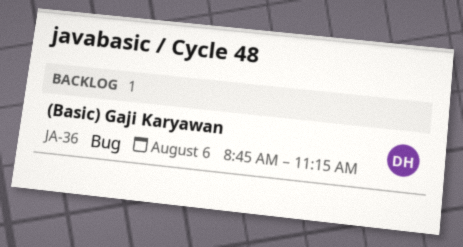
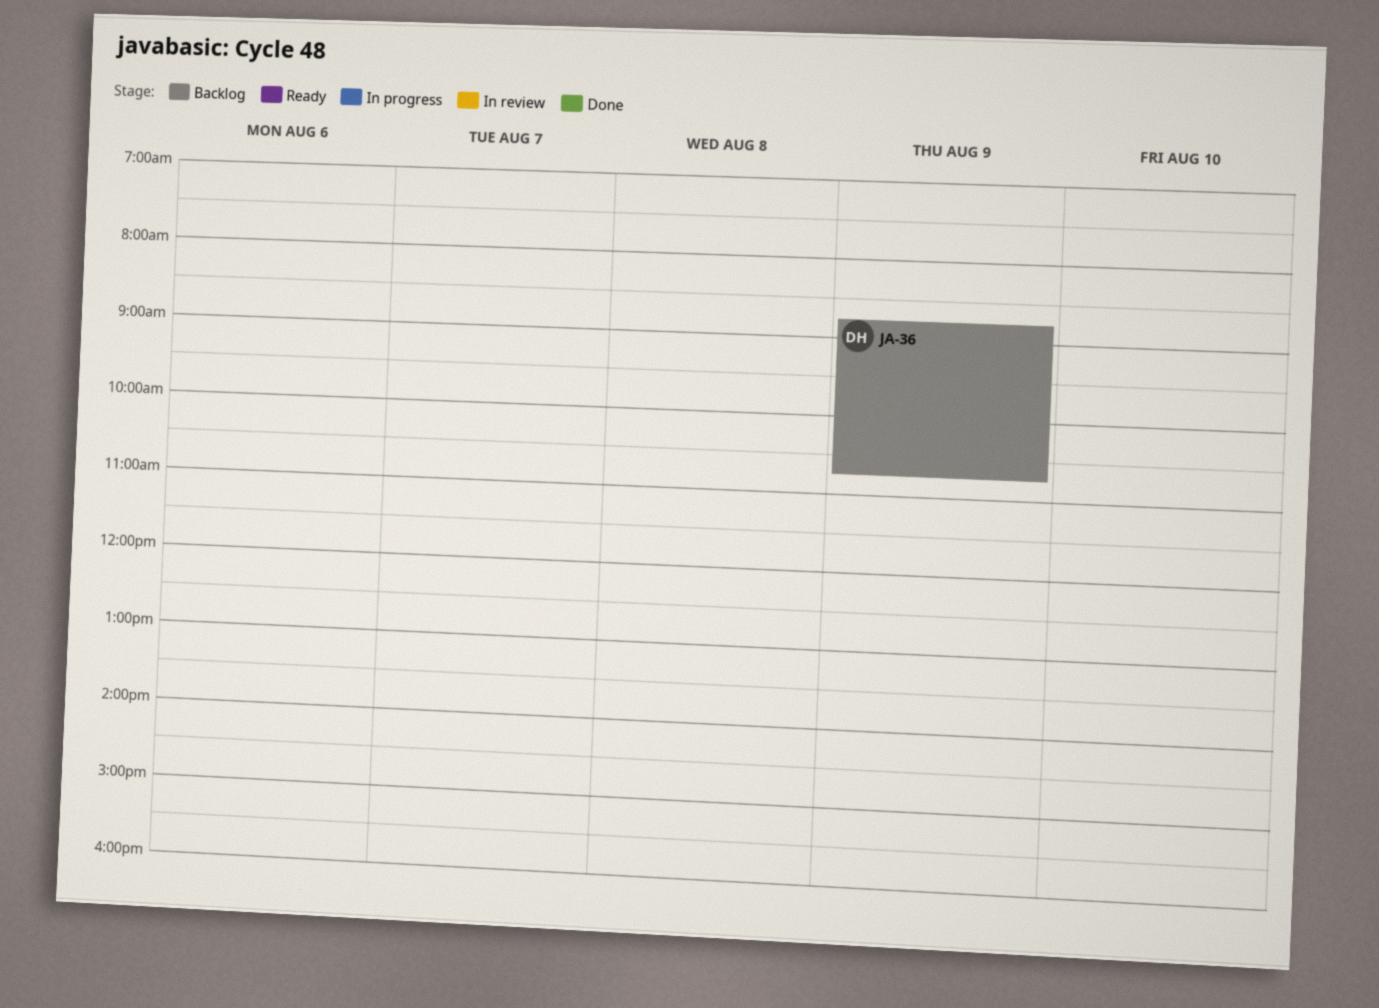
JA-36, day: Aug 6 -> Aug 9
JA-36, ends: 11:15 -> 10:45

